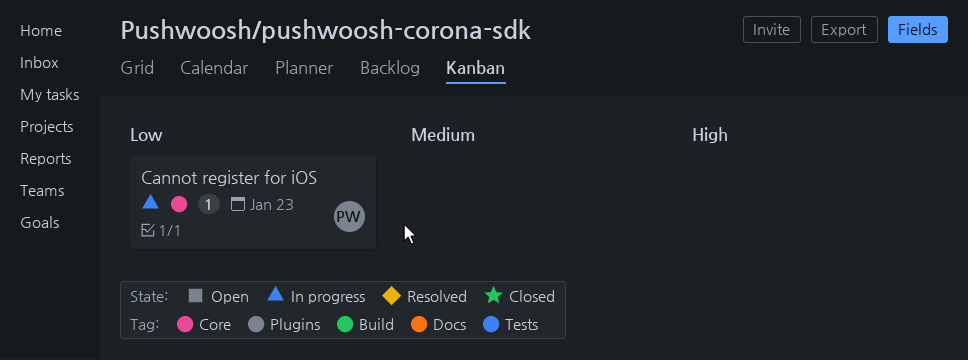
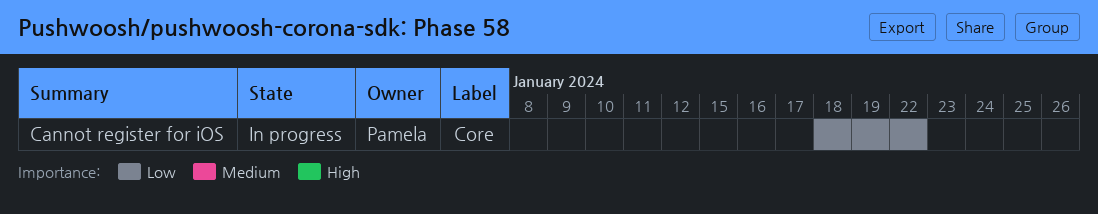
Cannot register for iOS, due: Jan 23 -> Jan 22

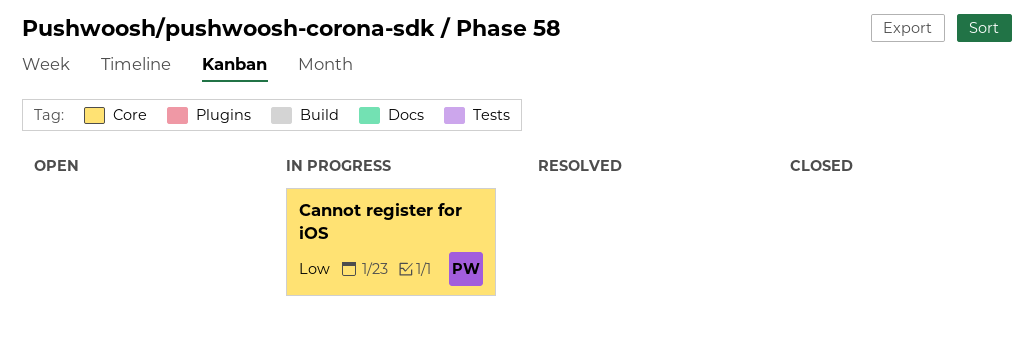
Cannot register for iOS, due: Jan 22 -> Jan 23

